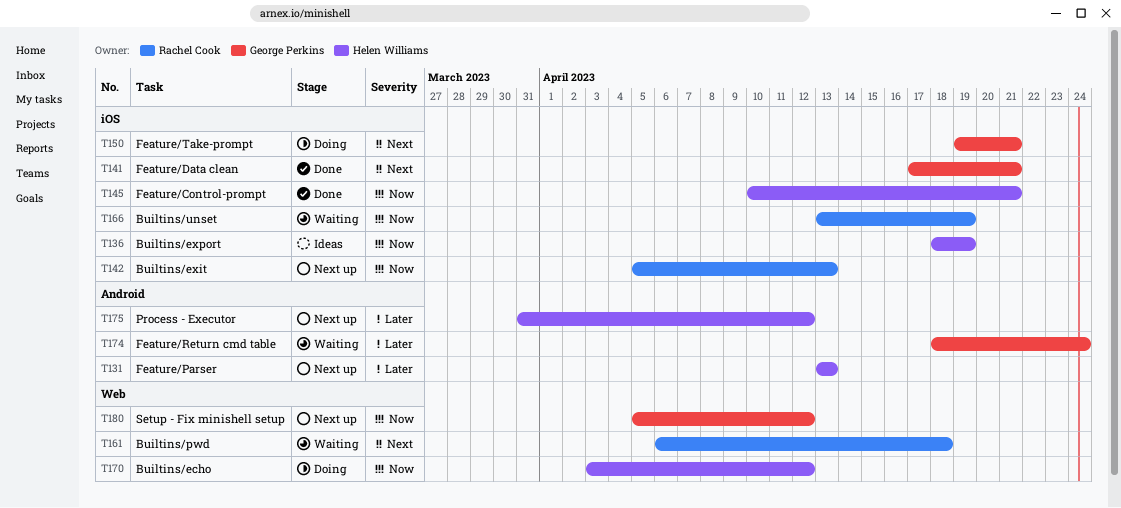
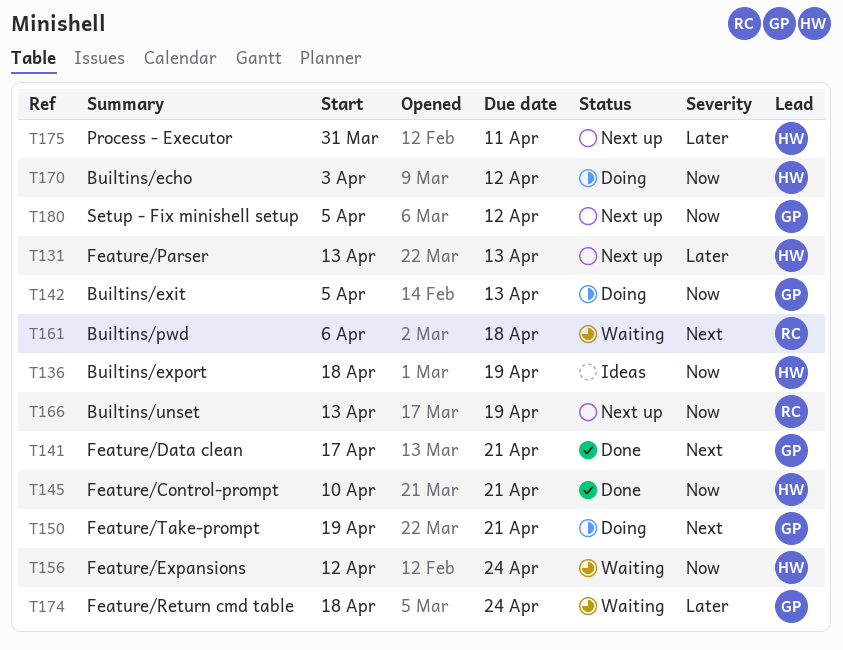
T142, status: Next up -> Doing
T142, owner: Rachel Cook -> George Perkins
T156: none -> present
T166, status: Waiting -> Next up
T175, due: Apr 12 -> Apr 11

